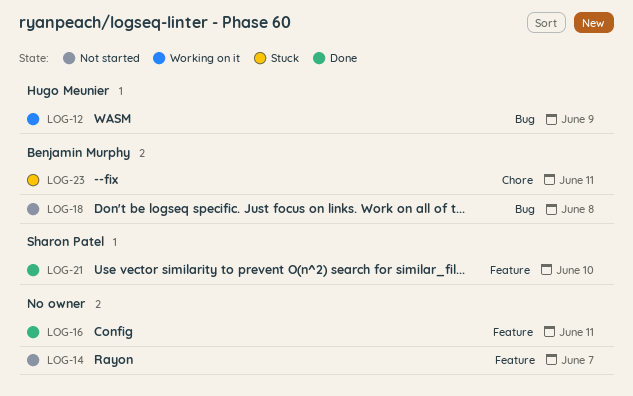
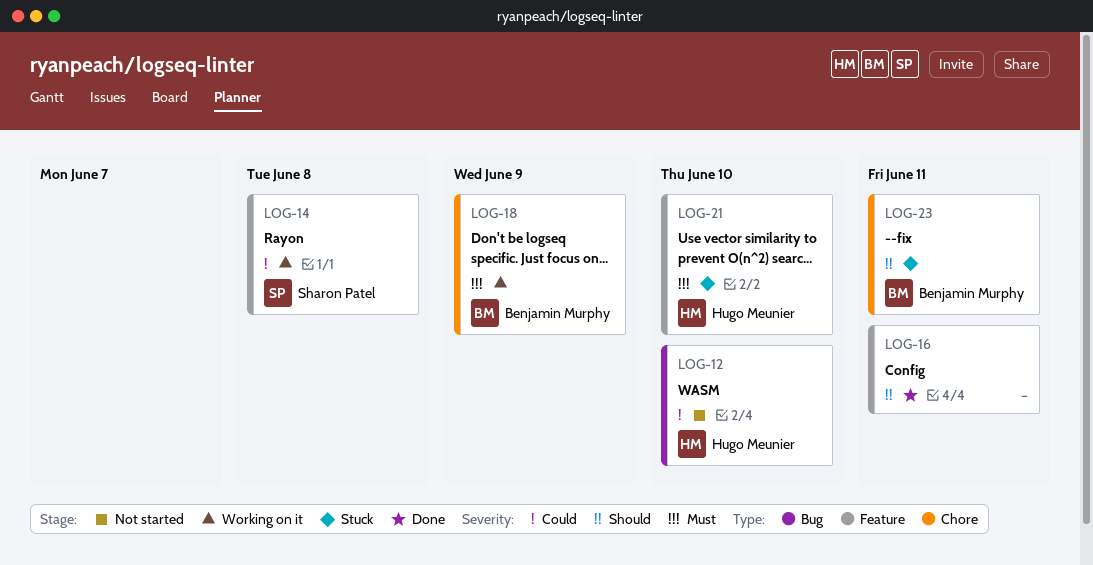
LOG-12, status: Working on it -> Not started
LOG-12, due: Jun 9 -> Jun 10
LOG-14, status: Not started -> Working on it
LOG-14, owner: none -> Sharon Patel
LOG-14, due: Jun 7 -> Jun 8
LOG-18, status: Not started -> Working on it
LOG-18, label: Bug -> Chore
LOG-18, due: Jun 8 -> Jun 9
LOG-21, status: Done -> Stuck
LOG-21, owner: Sharon Patel -> Hugo Meunier

